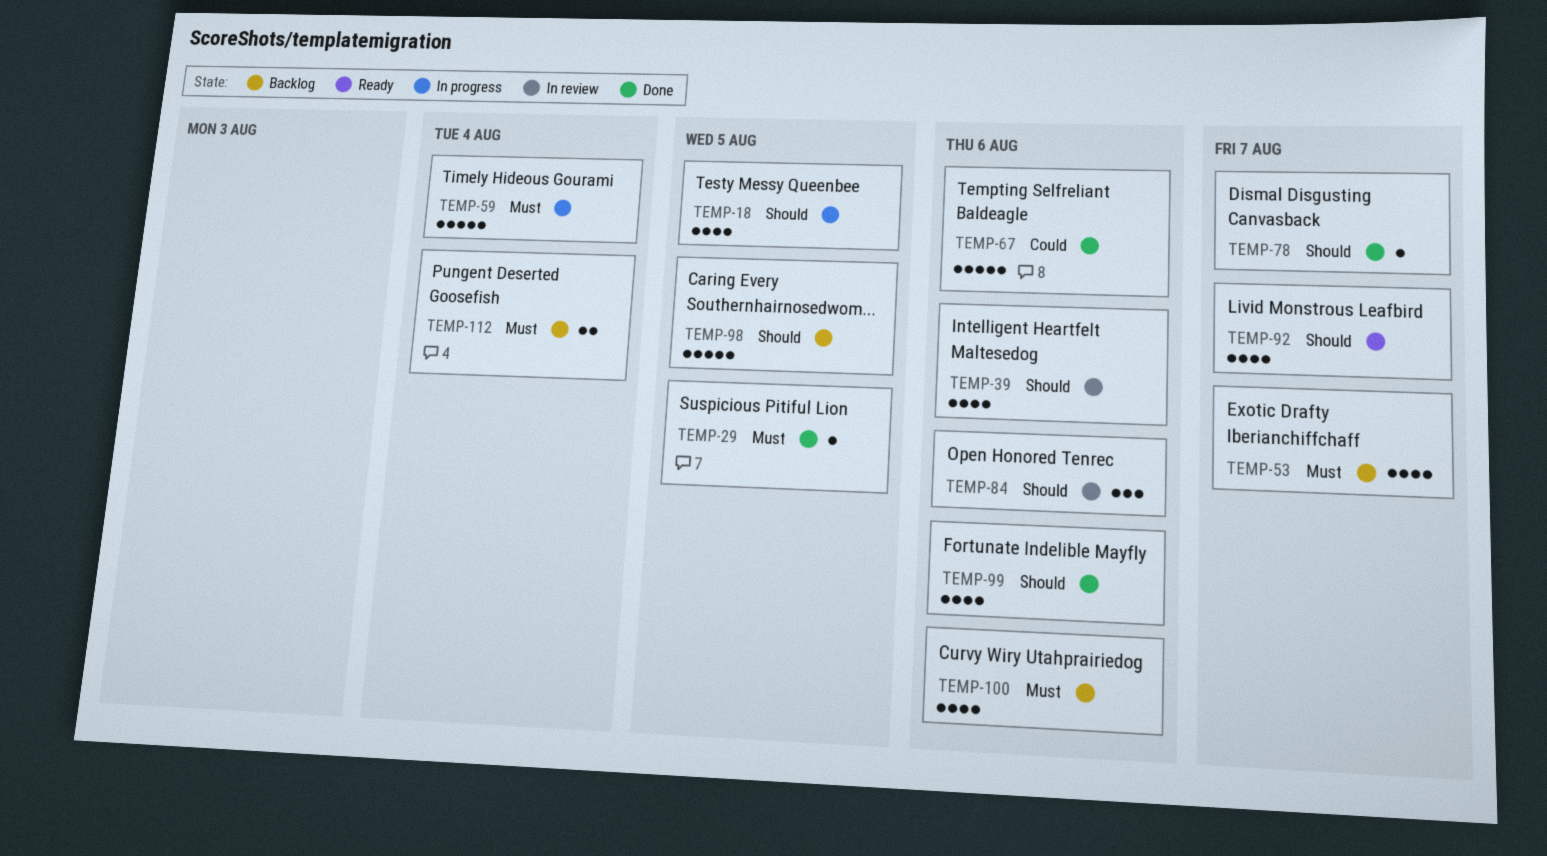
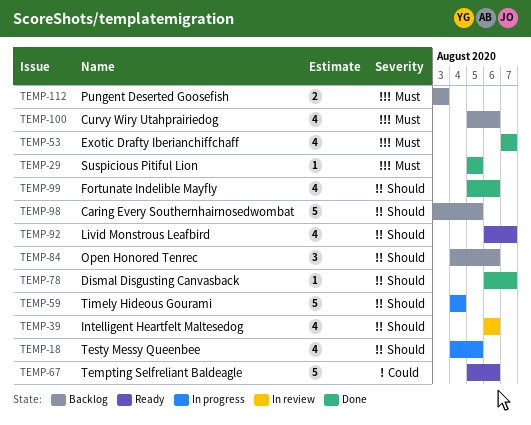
TEMP-53, status: Backlog -> Done
TEMP-59, priority: Must -> Should
TEMP-67, status: Done -> Ready
TEMP-84, status: In review -> Backlog
TEMP-112, due: Aug 4 -> Aug 3

